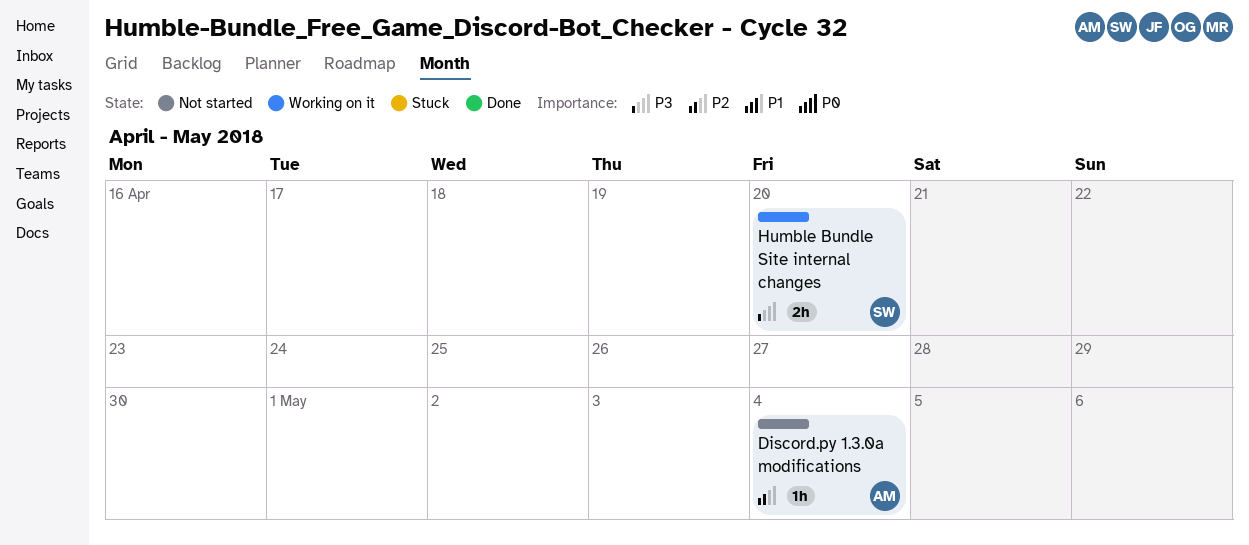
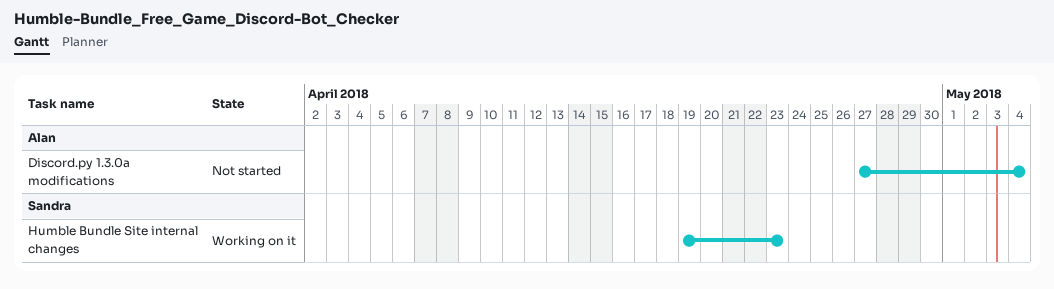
Humble Bundle Site internal changes, due: Apr 20 -> Apr 23

